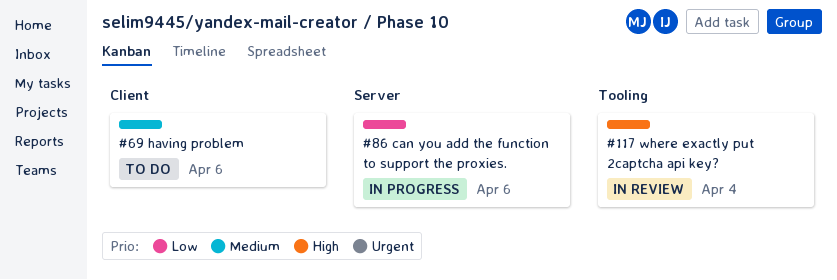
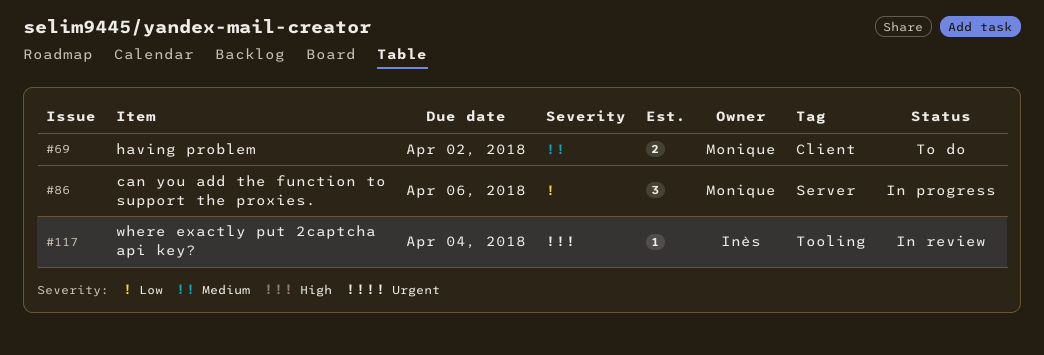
#69, due: Apr 6 -> Apr 2

